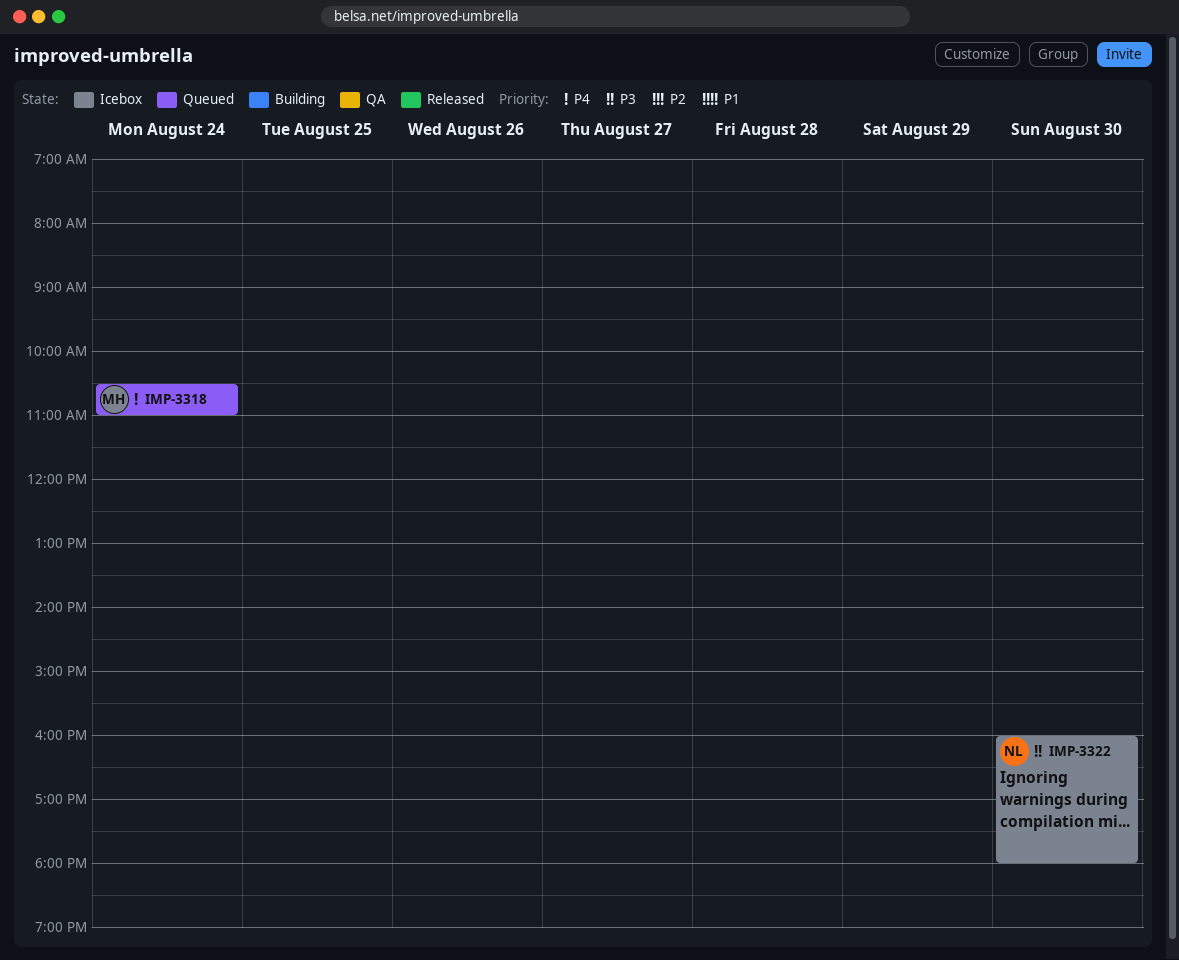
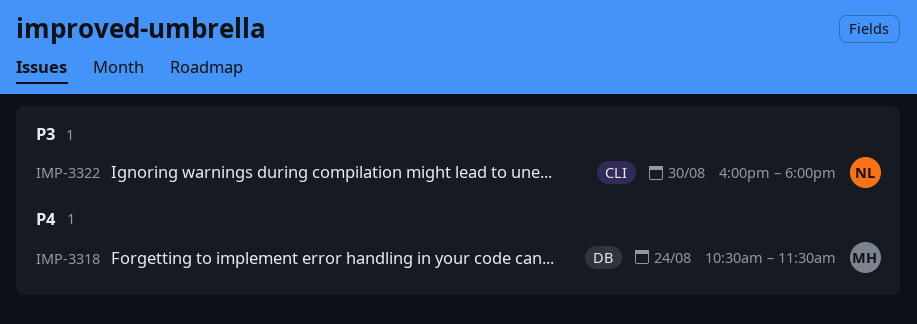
IMP-3318, ends: 11:00 -> 11:30

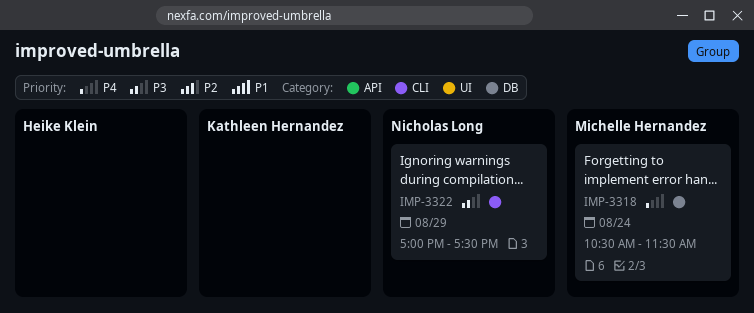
IMP-3322, day: Aug 30 -> Aug 29
IMP-3322, begins: 16:00 -> 17:00
IMP-3322, ends: 18:00 -> 17:30

